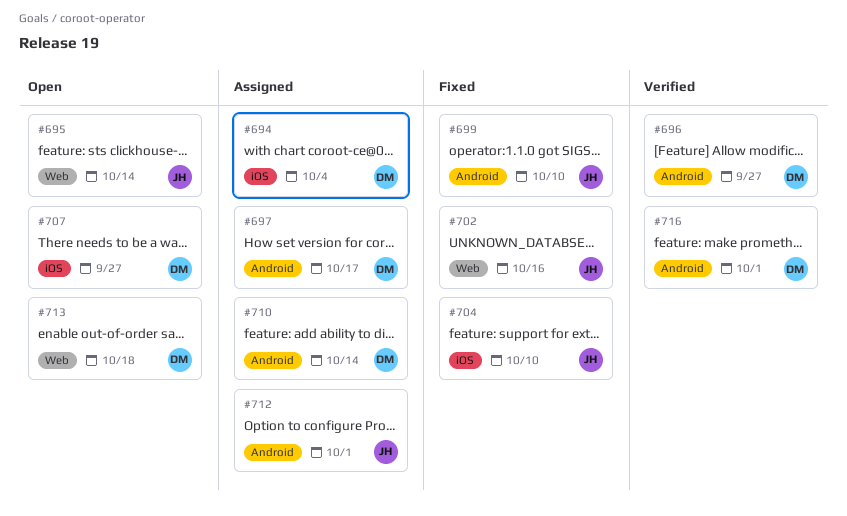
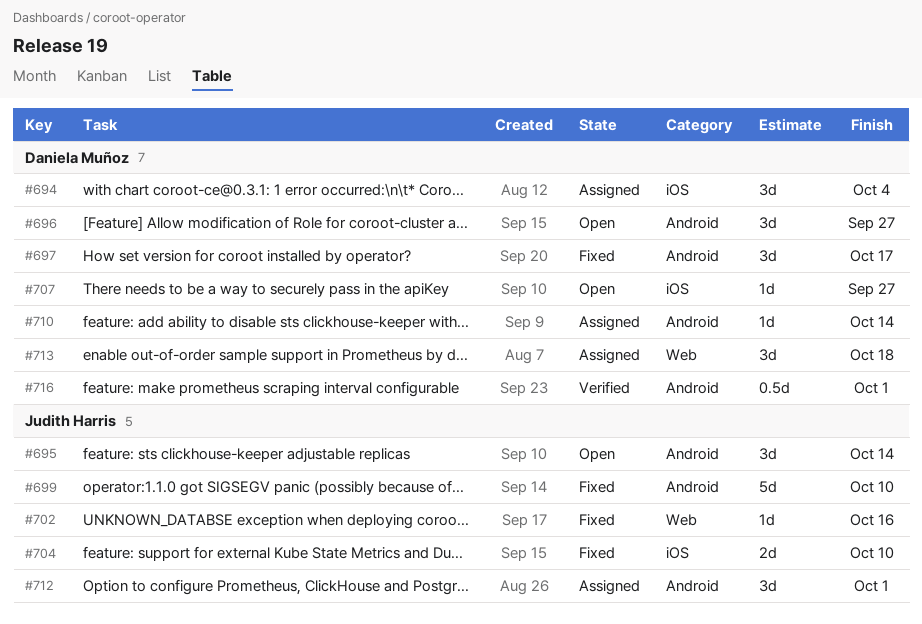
#695, label: Web -> Android
#696, status: Verified -> Open
#697, status: Assigned -> Fixed
#713, status: Open -> Assigned

